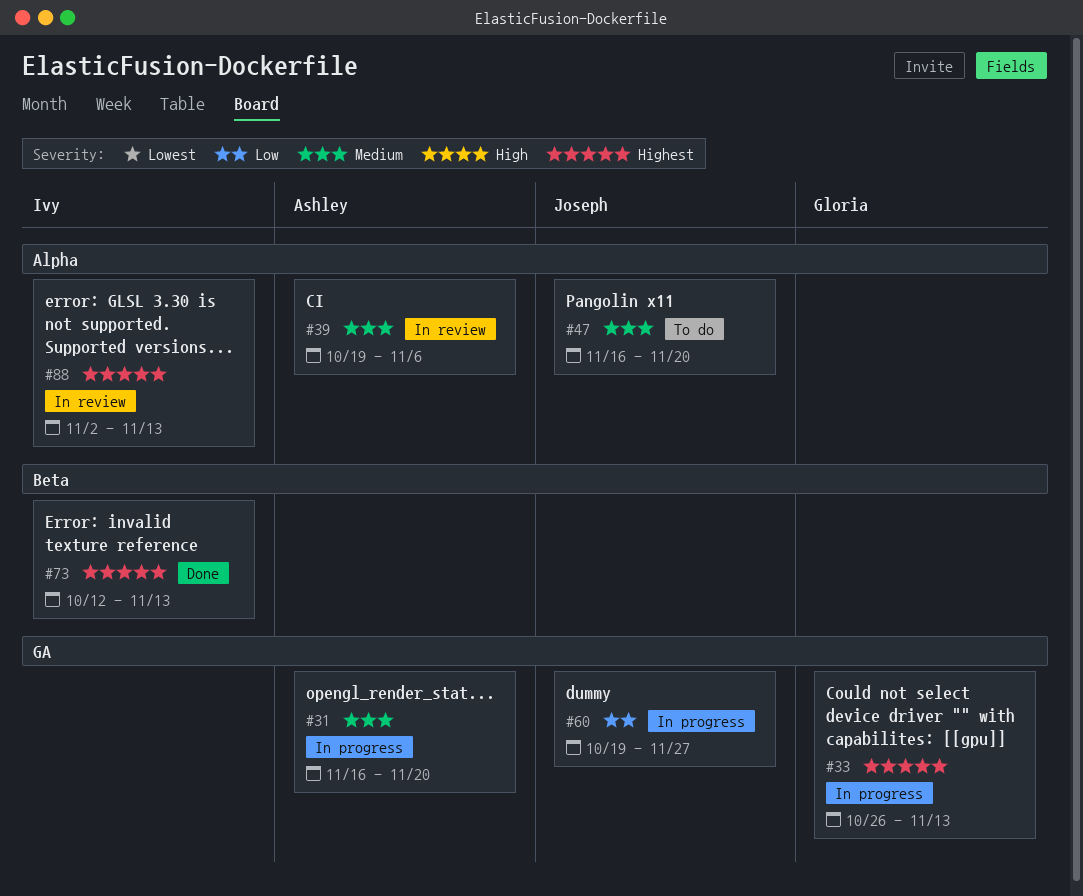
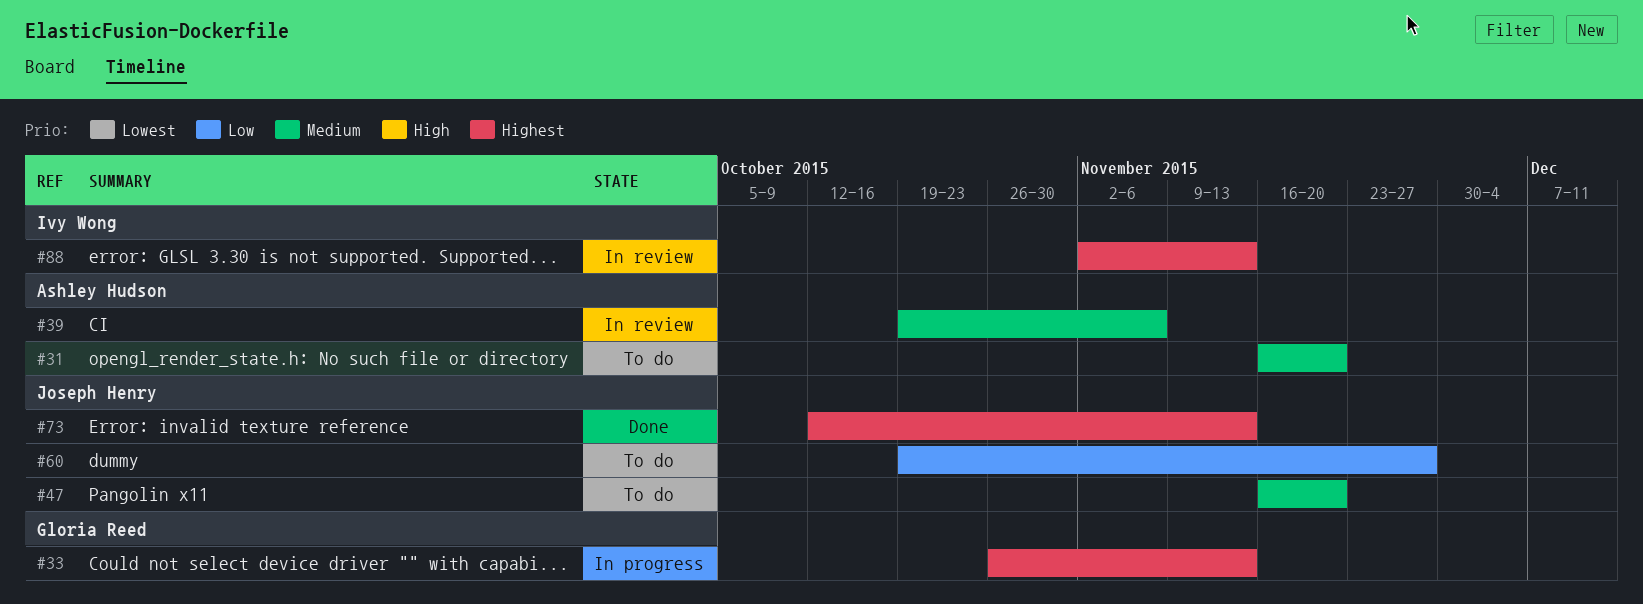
#31, status: In progress -> To do
#60, status: In progress -> To do
#73, owner: Ivy Wong -> Joseph Henry

